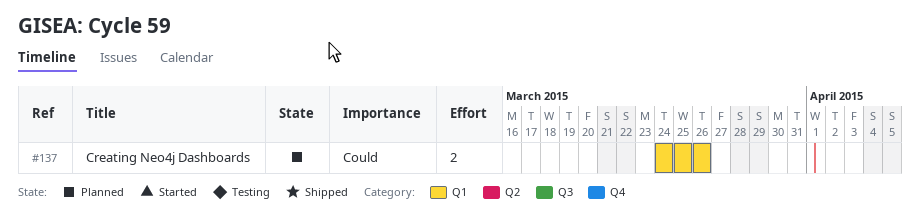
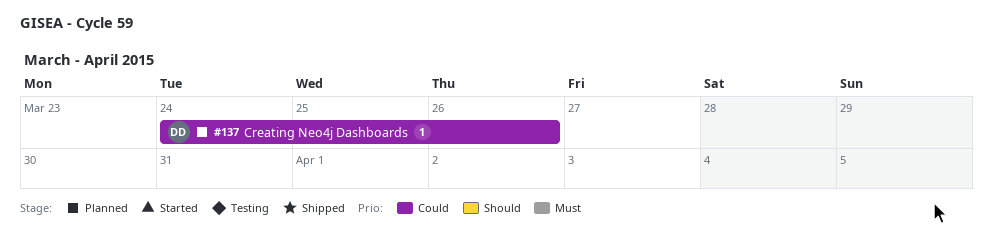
#137, estimate: 2 -> 1

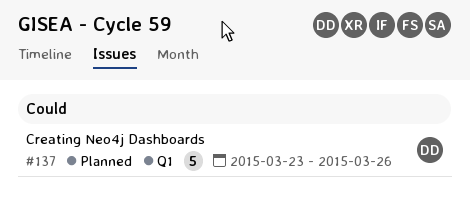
#137, estimate: 1 -> 5
#137, start: Mar 24 -> Mar 23

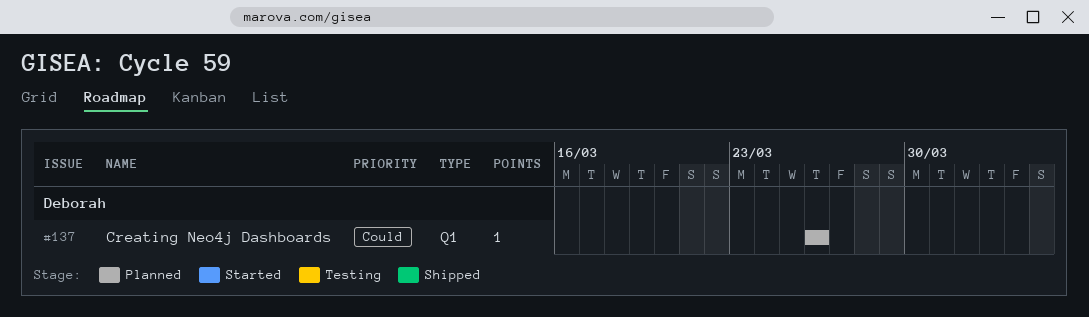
#137, estimate: 5 -> 1
#137, start: Mar 23 -> Mar 26

